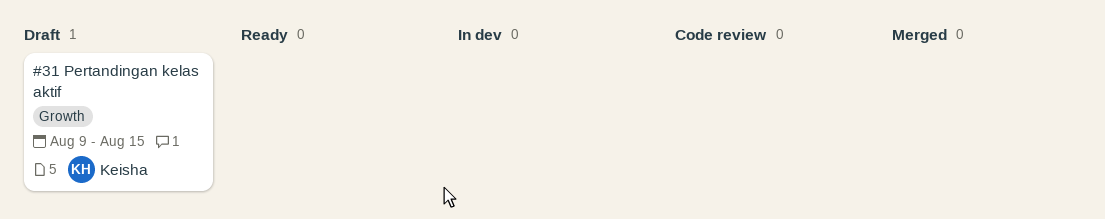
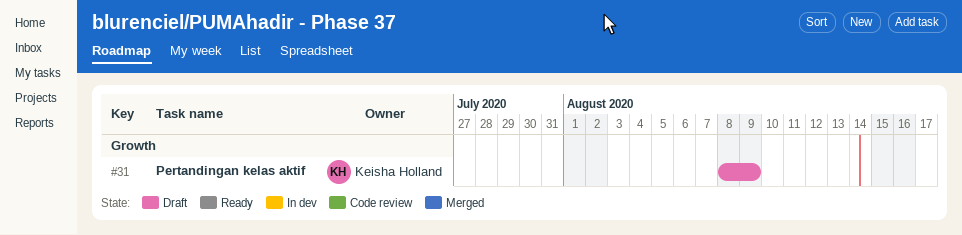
#31, start: Aug 9 -> Aug 8
#31, due: Aug 15 -> Aug 9

